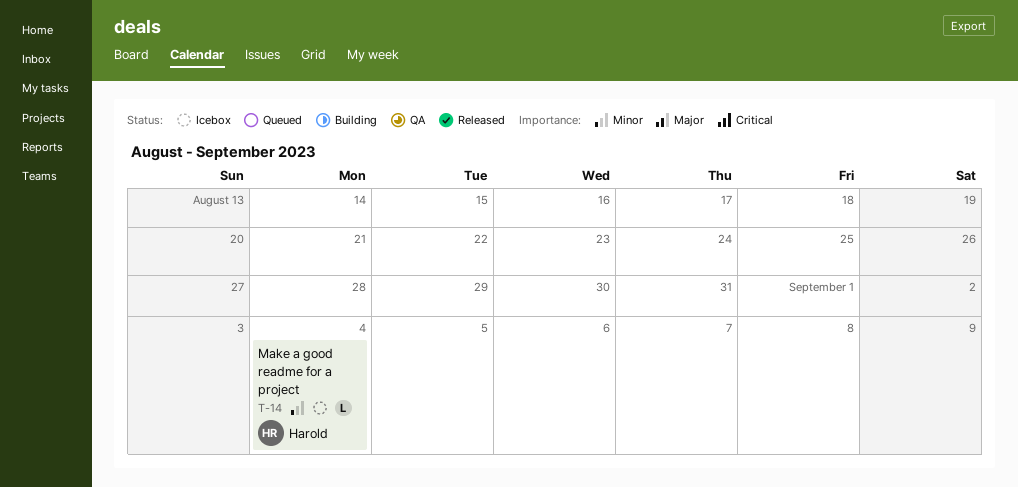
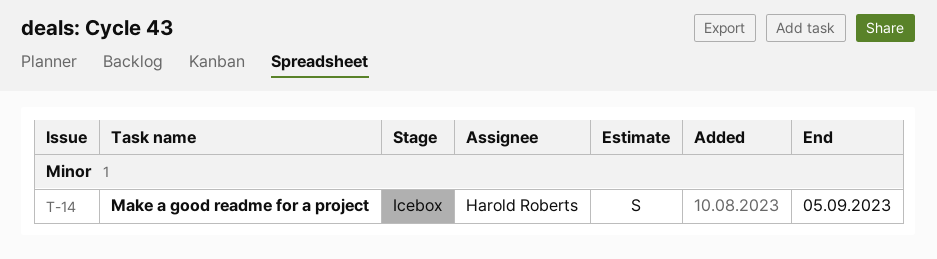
T-14, estimate: L -> S
T-14, due: Sep 4 -> Sep 5

